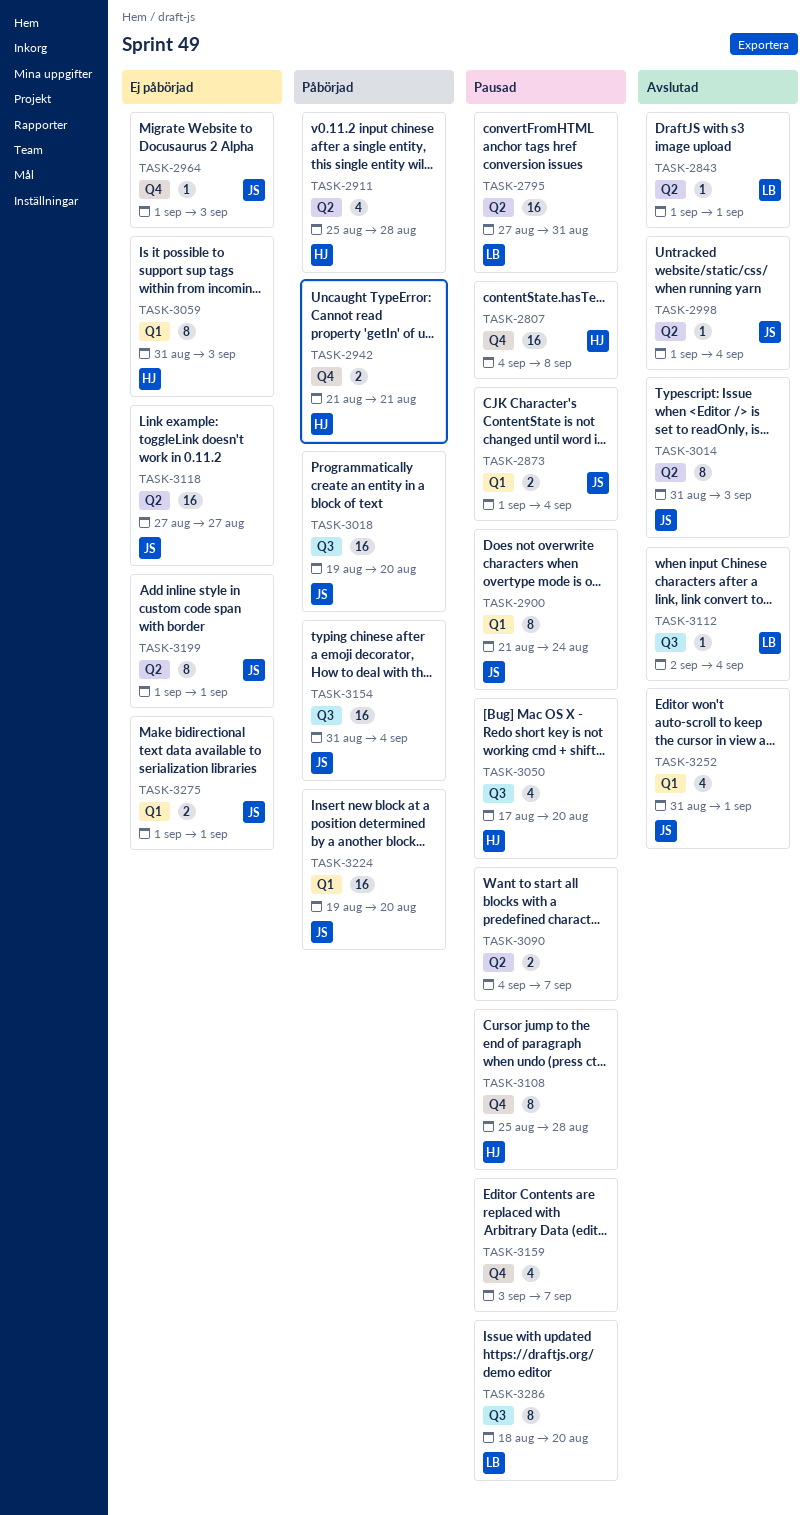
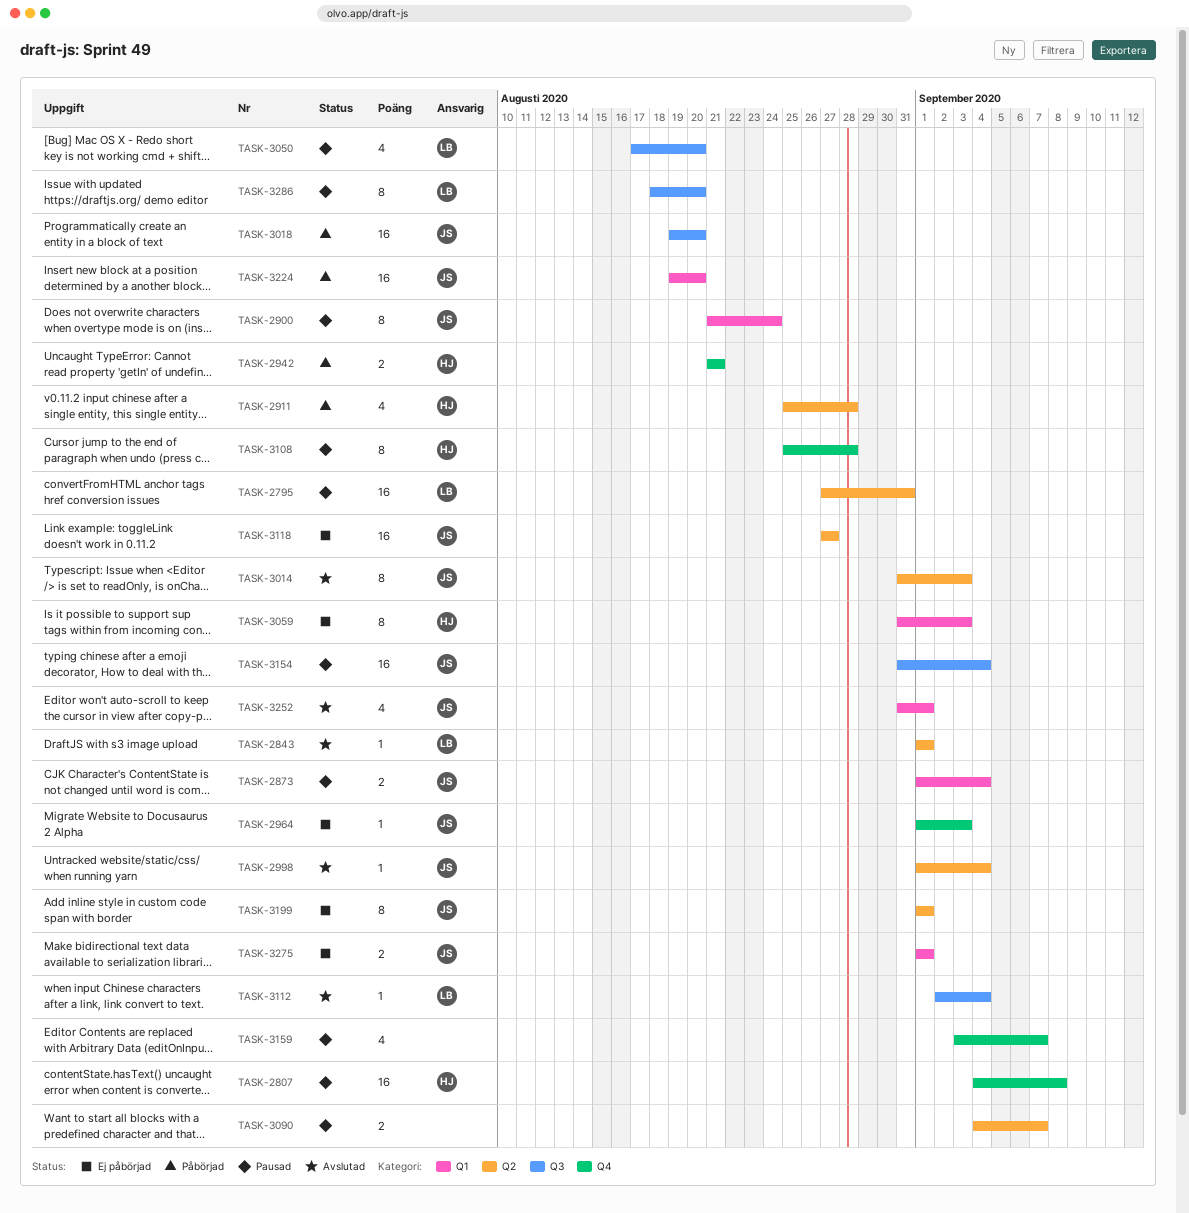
TASK-3050, owner: HJ -> LB
TASK-3154, status: Påbörjad -> Pausad

